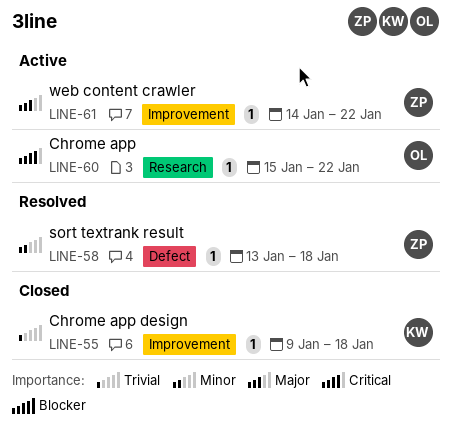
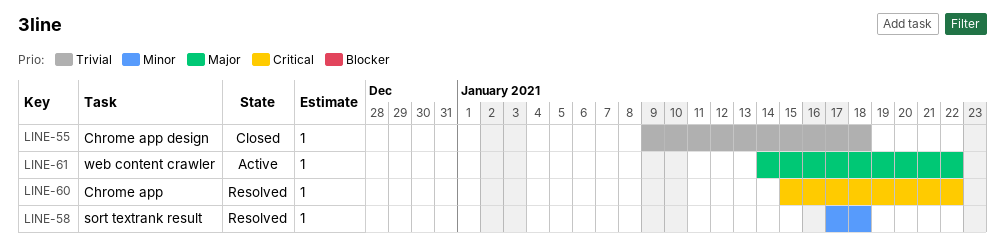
LINE-58, start: Jan 13 -> Jan 17
LINE-60, status: Active -> Resolved

